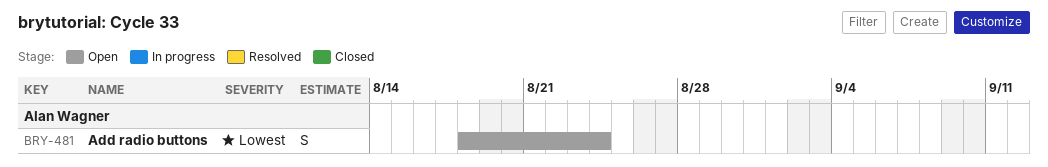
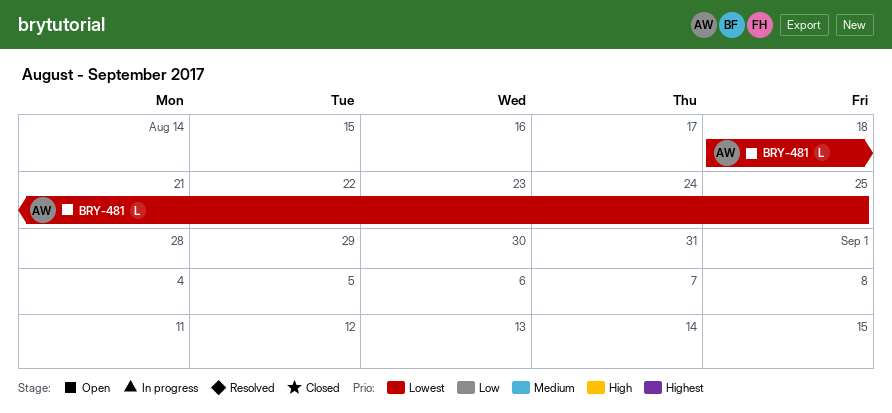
BRY-481, estimate: S -> L
BRY-481, due: Aug 24 -> Aug 25

